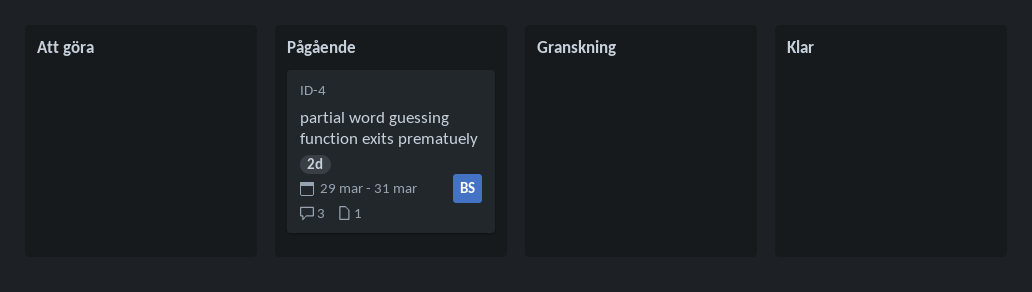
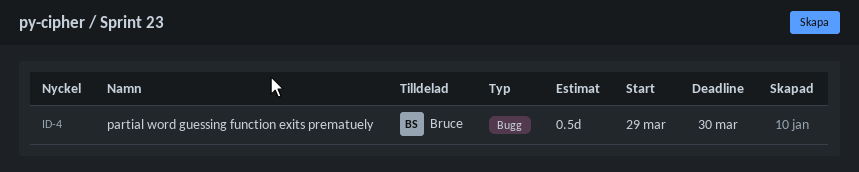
ID-4, estimate: 2d -> 0.5d
ID-4, due: Mar 31 -> Mar 30

